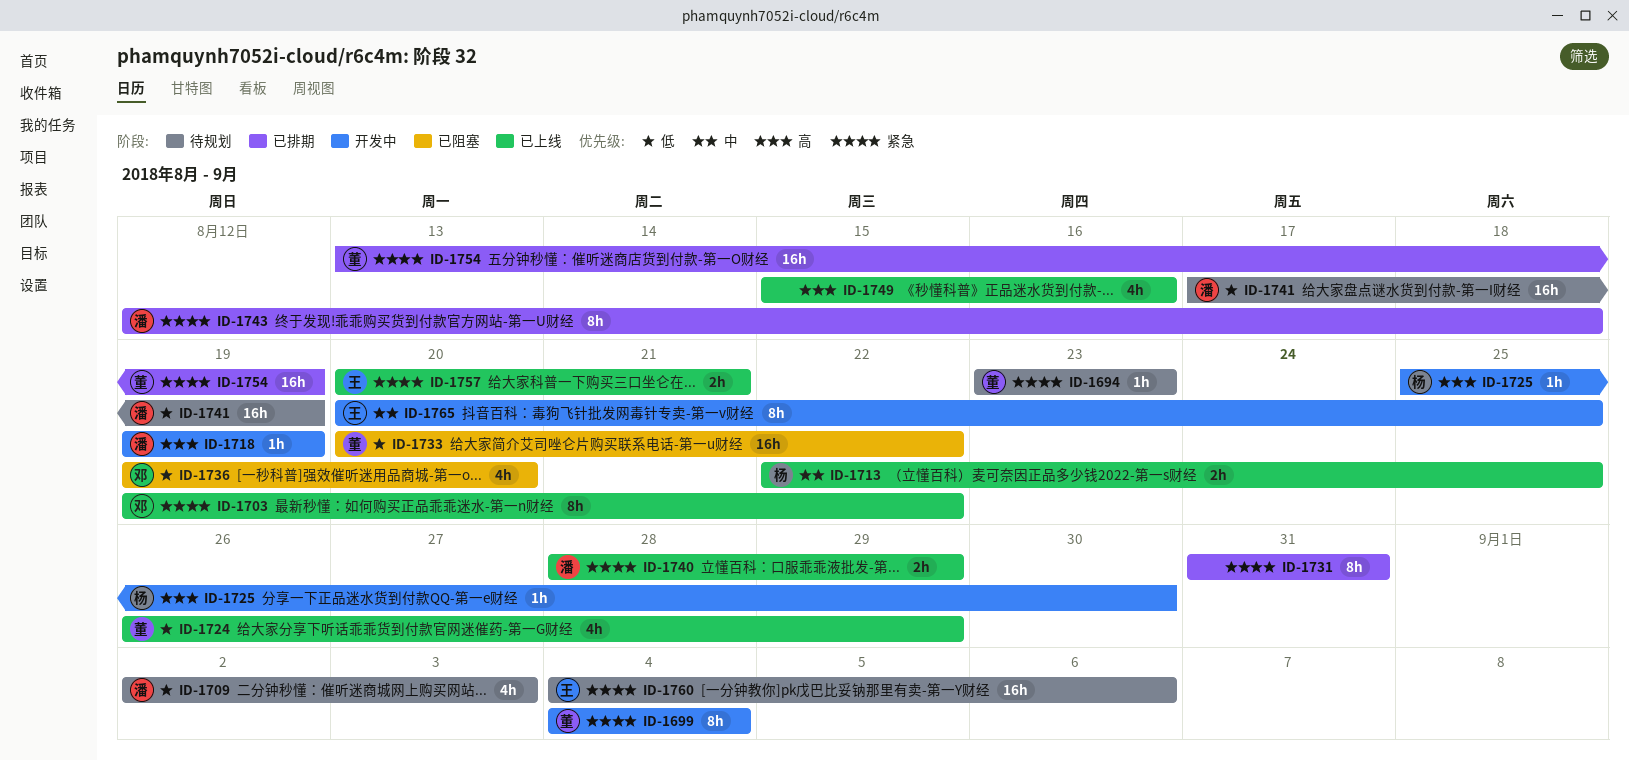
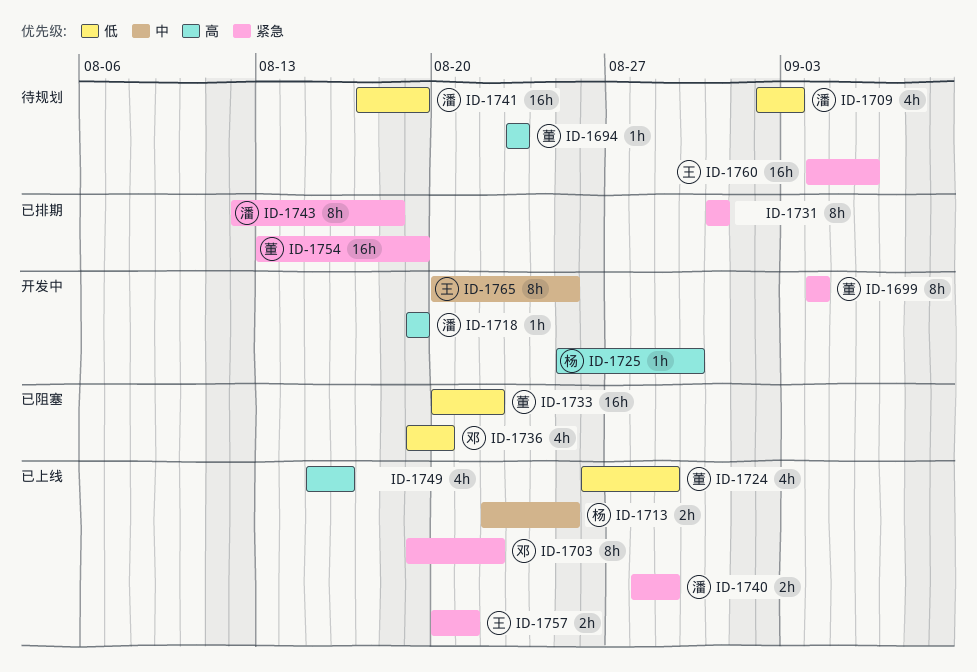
ID-1694, priority: 紧急 -> 高

